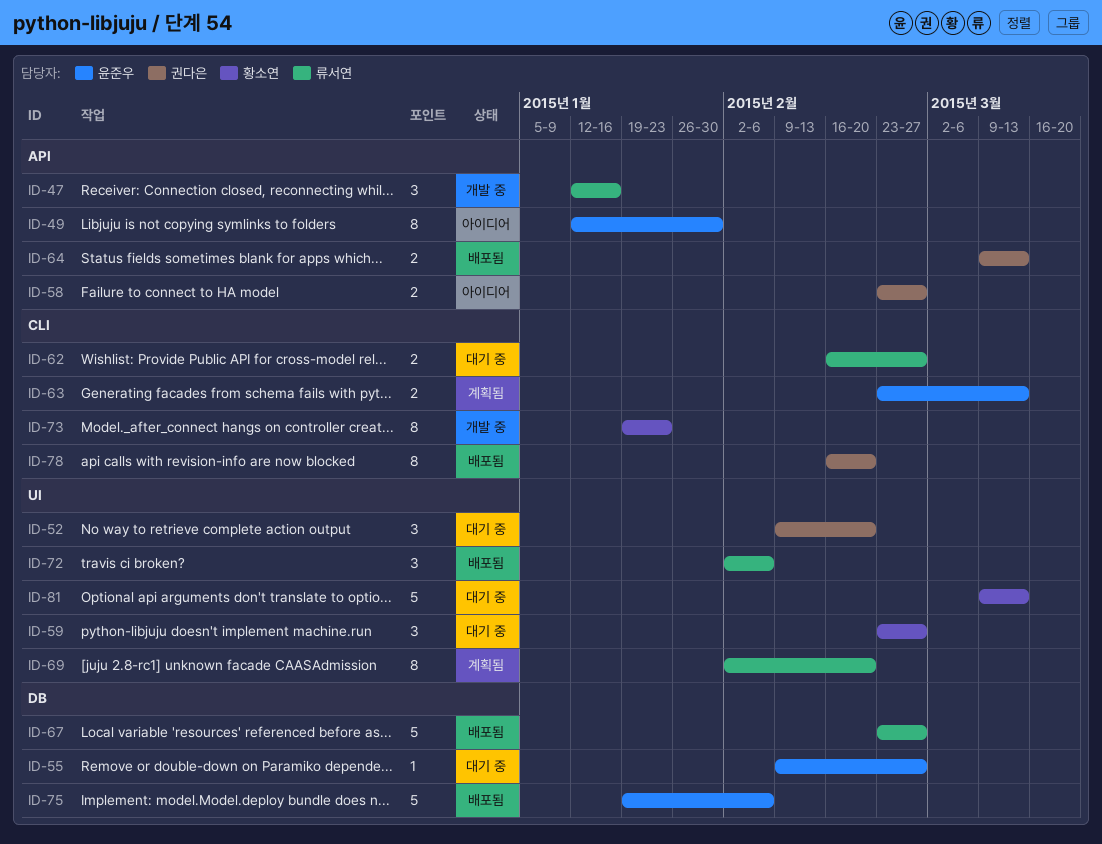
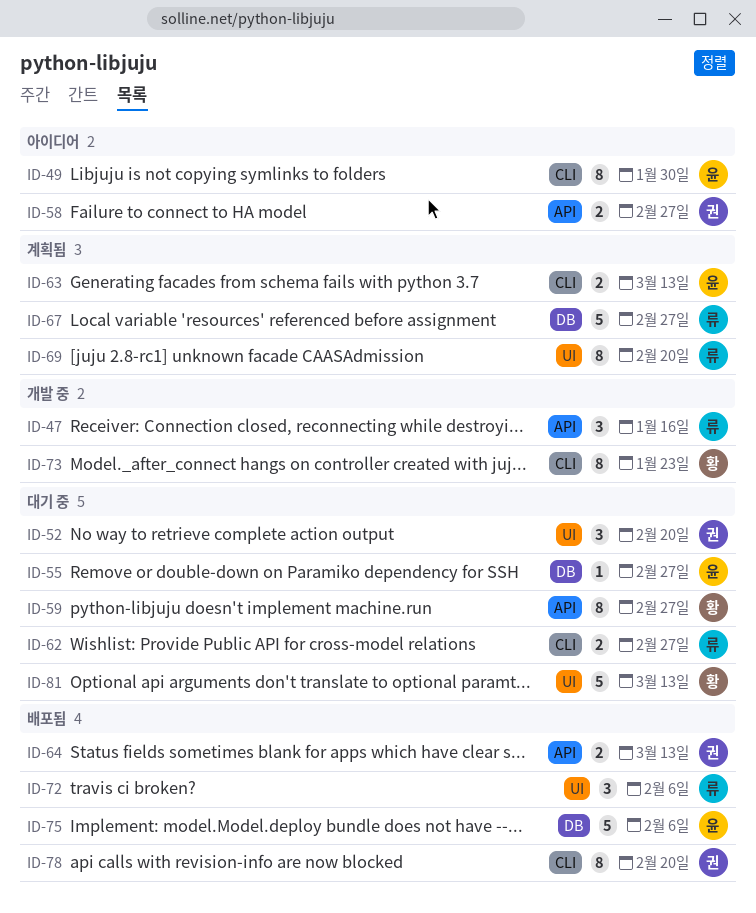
ID-49, label: API -> CLI
ID-59, label: UI -> API
ID-59, estimate: 3 -> 8
ID-67, status: 배포됨 -> 계획됨

